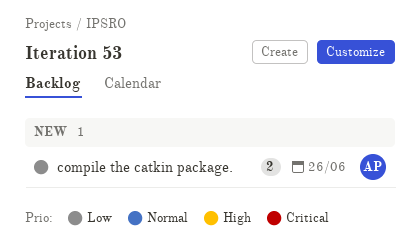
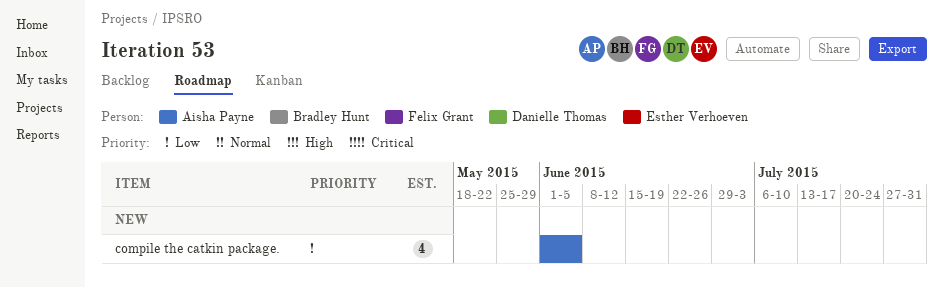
compile the catkin package., estimate: 2 -> 4
compile the catkin package., due: Jun 26 -> Jun 5

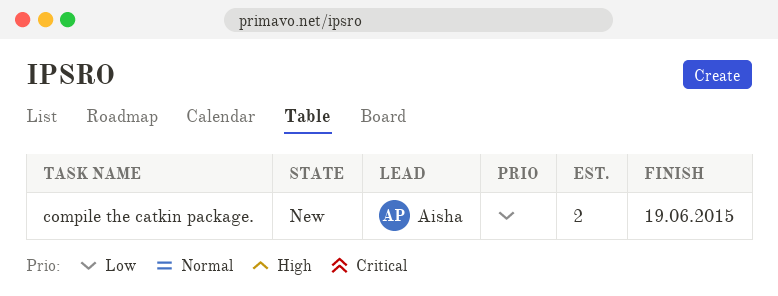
compile the catkin package., estimate: 4 -> 2
compile the catkin package., due: Jun 5 -> Jun 19

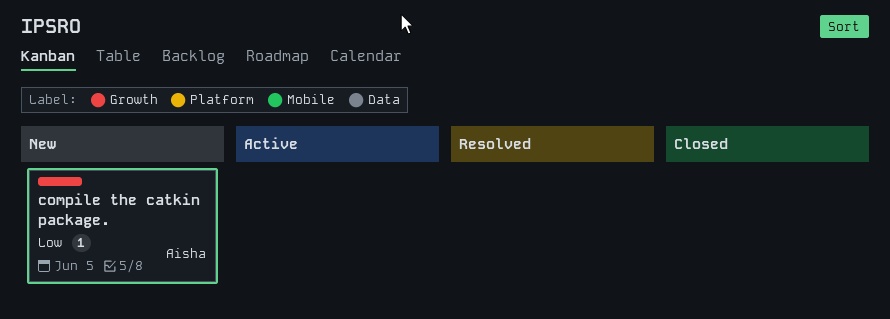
compile the catkin package., estimate: 2 -> 1
compile the catkin package., due: Jun 19 -> Jun 5

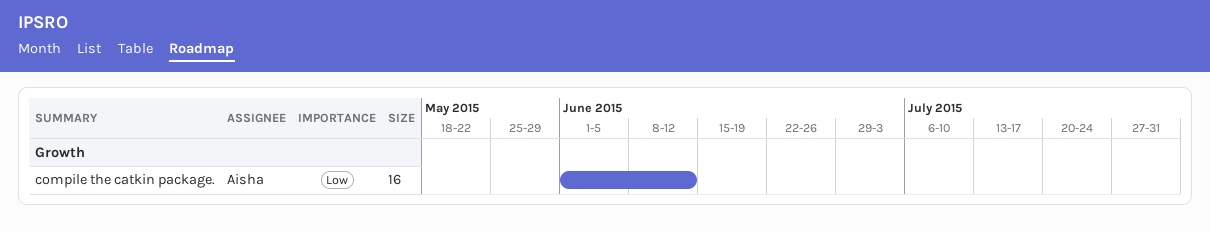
compile the catkin package., estimate: 1 -> 16
compile the catkin package., due: Jun 5 -> Jun 12

